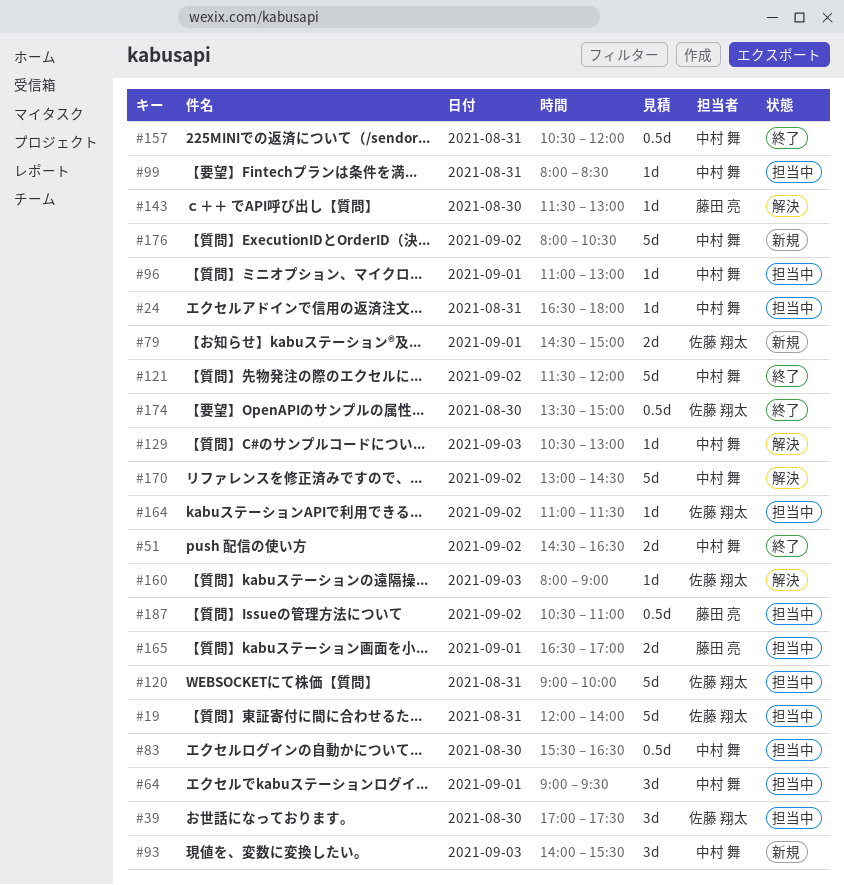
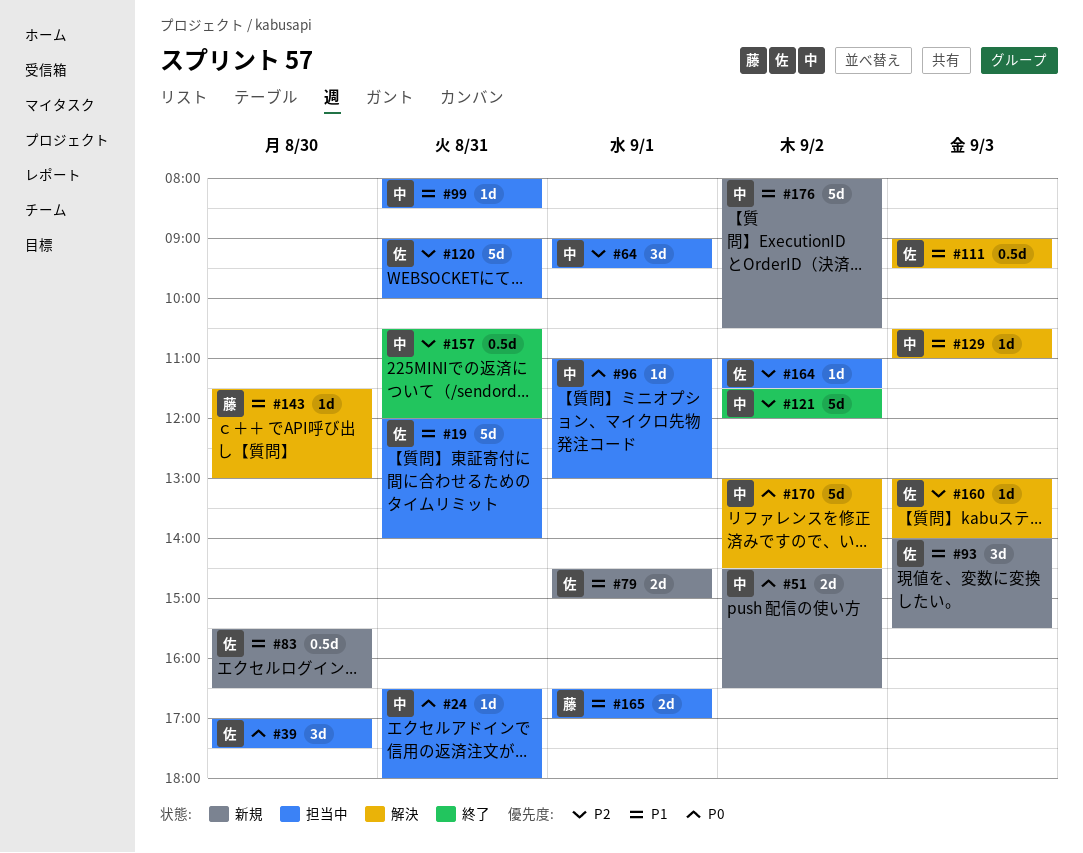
#51, status: 終了 -> 新規
#83, status: 担当中 -> 新規
#83, owner: 中村 舞 -> 佐藤 翔太
#93, owner: 中村 舞 -> 佐藤 翔太
#111: none -> present
#129, ends: 13:00 -> 11:00
#160, begins: 08:00 -> 13:00
#160, ends: 09:00 -> 14:00
#174: present -> none
#187: present -> none

